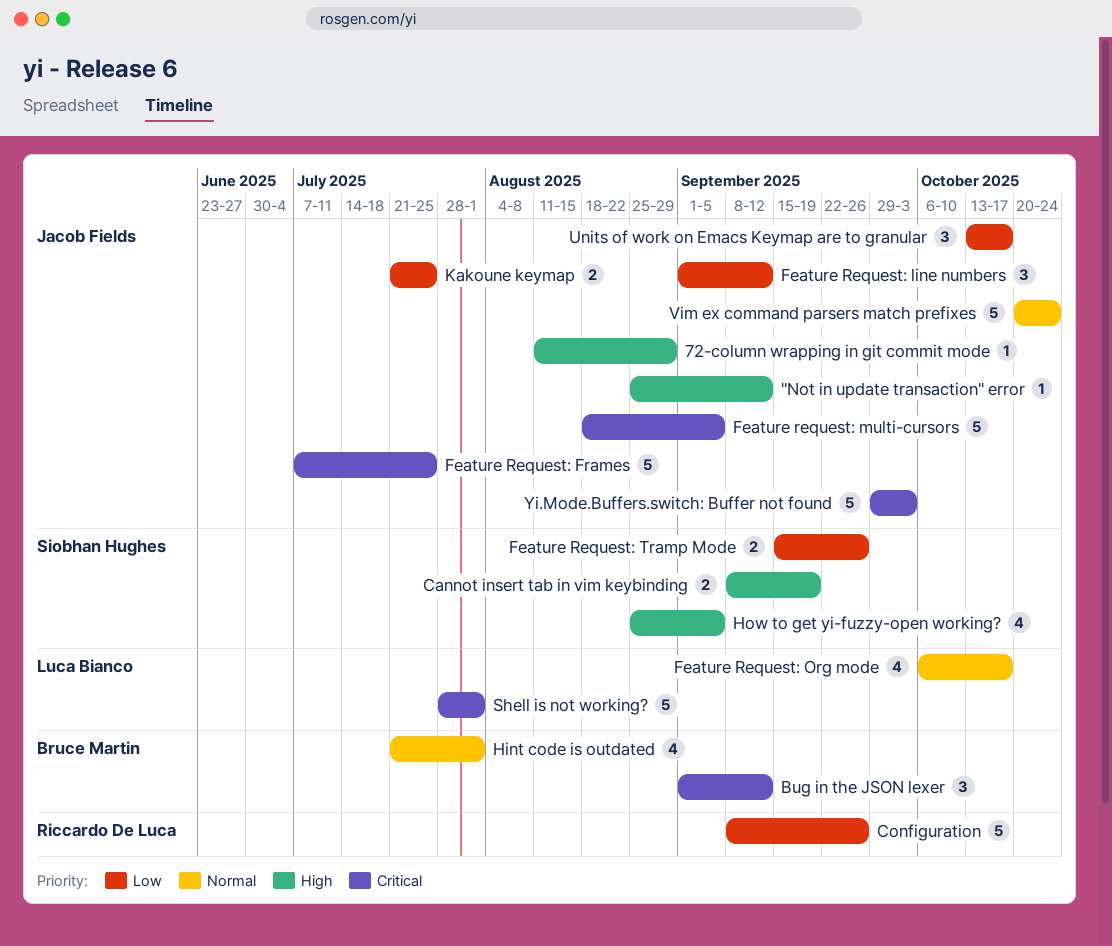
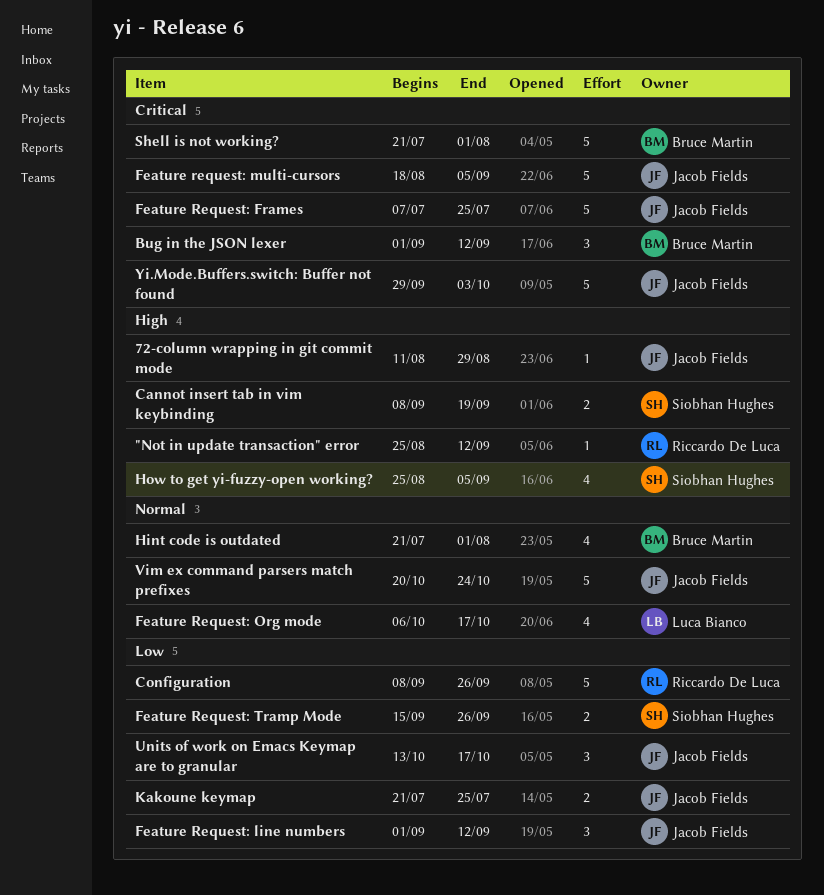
"Not in update transaction" error, owner: Jacob Fields -> Riccardo De Luca
Shell is not working?, owner: Luca Bianco -> Bruce Martin
Shell is not working?, start: Jul 28 -> Jul 21

